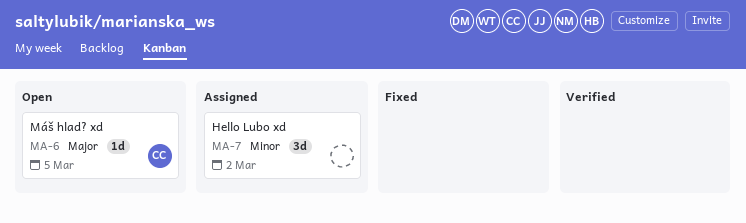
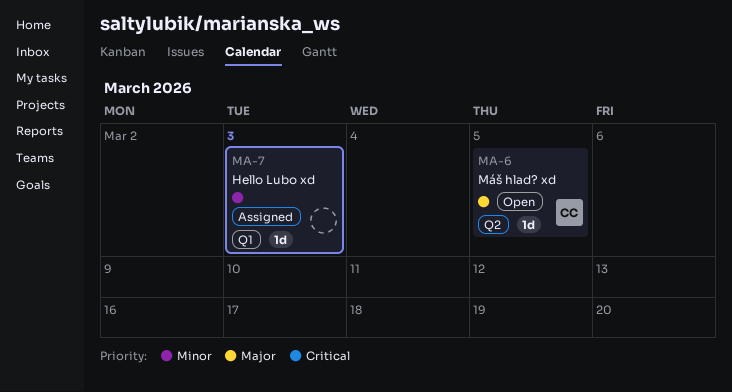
MA-7, estimate: 3d -> 1d
MA-7, due: Mar 2 -> Mar 3

